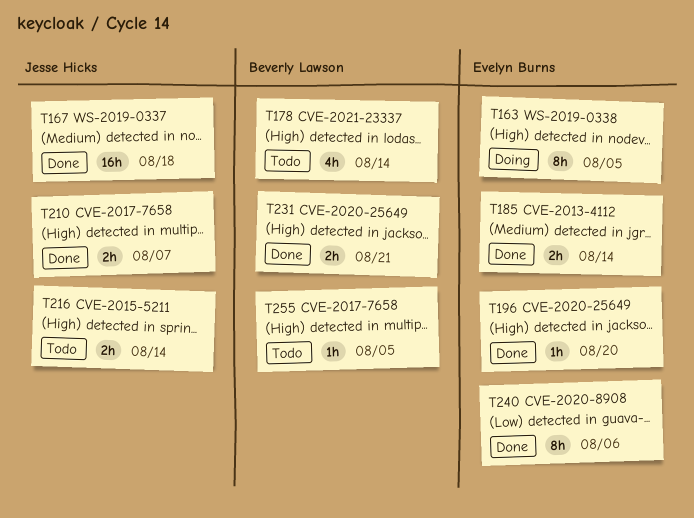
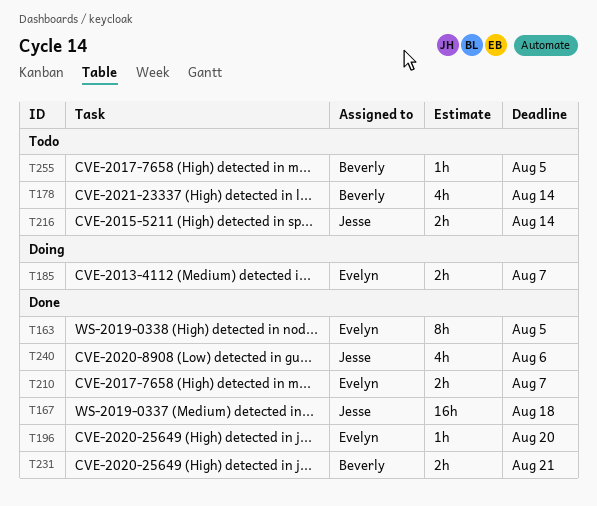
T163, status: Doing -> Done
T185, status: Done -> Doing
T185, due: Aug 14 -> Aug 7
T210, owner: Jesse Hicks -> Evelyn Burns
T240, owner: Evelyn Burns -> Jesse Hicks
T240, estimate: 8h -> 4h

